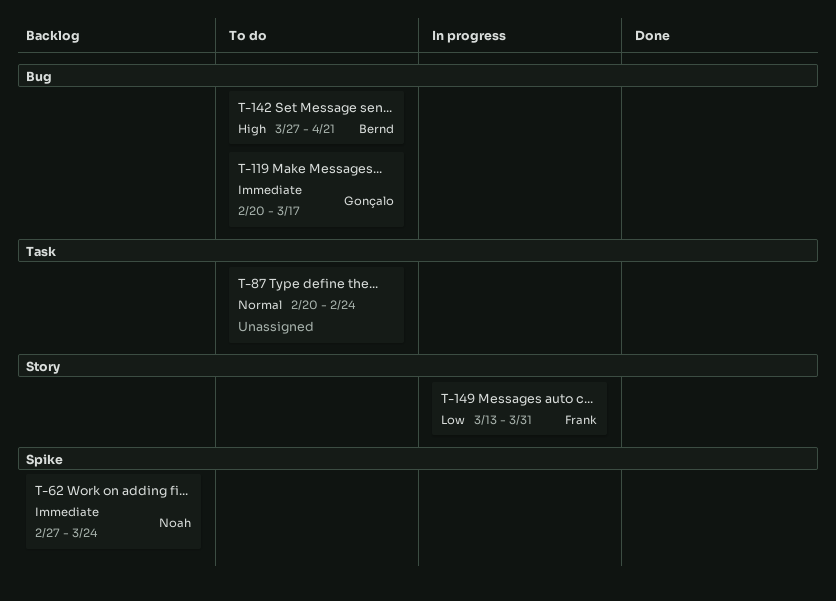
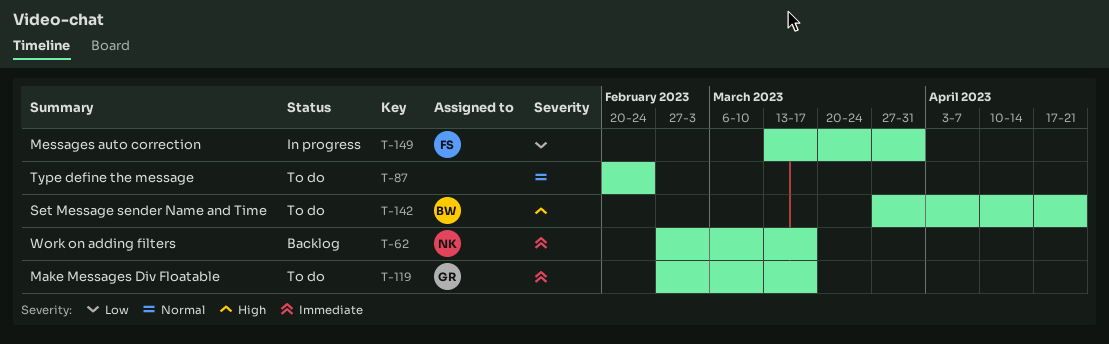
T-62, due: Mar 24 -> Mar 17
T-119, start: Feb 20 -> Feb 27

